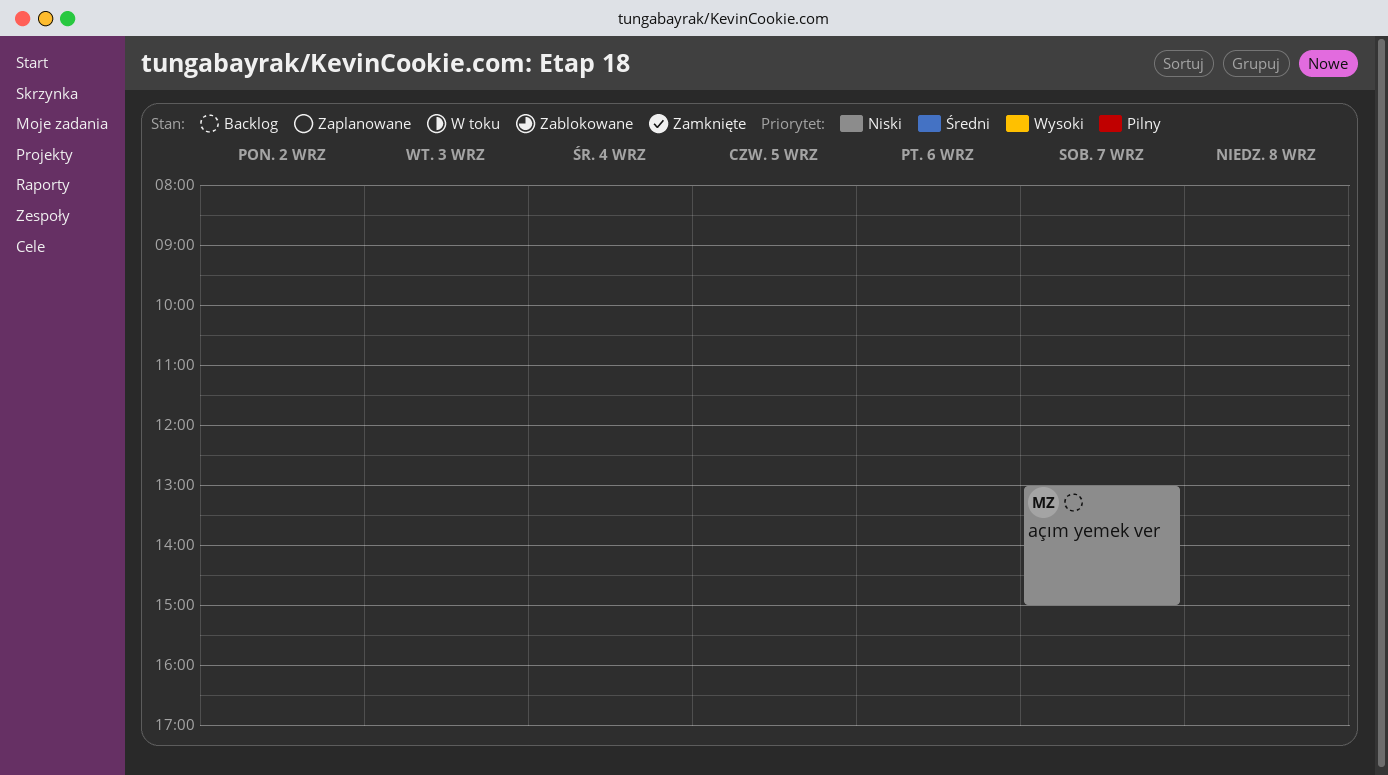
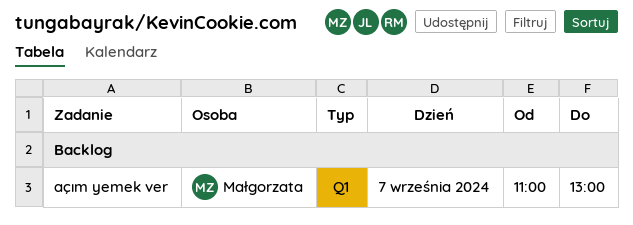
açım yemek ver, begins: 13:00 -> 11:00
açım yemek ver, ends: 15:00 -> 13:00

